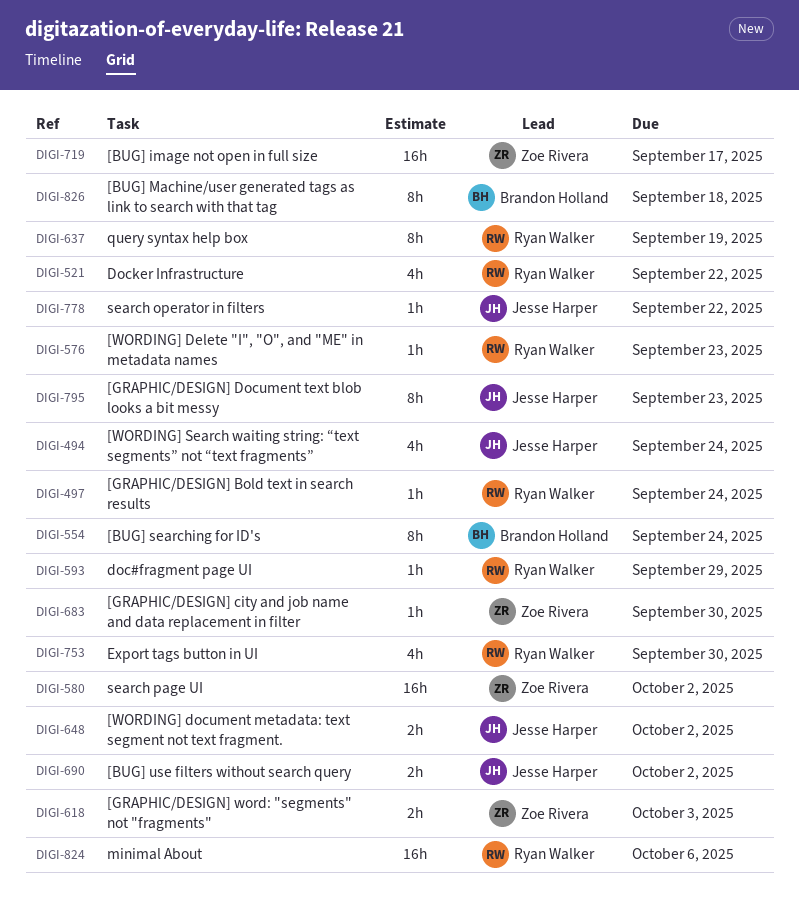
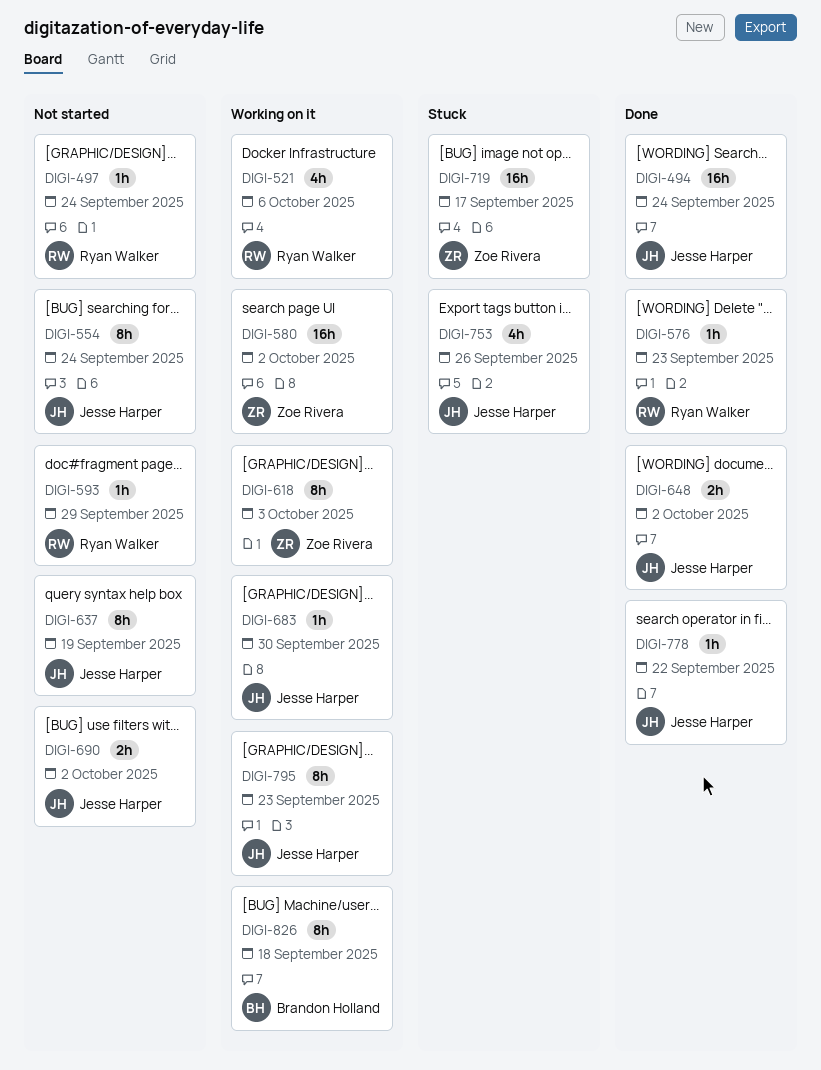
DIGI-494, estimate: 4h -> 16h
DIGI-521, due: Sep 22 -> Oct 6
DIGI-554, owner: Brandon Holland -> Jesse Harper
DIGI-618, estimate: 2h -> 8h
DIGI-637, owner: Ryan Walker -> Jesse Harper
DIGI-683, owner: Zoe Rivera -> Jesse Harper
DIGI-753, owner: Ryan Walker -> Jesse Harper
DIGI-753, due: Sep 30 -> Sep 26
DIGI-824: present -> none

